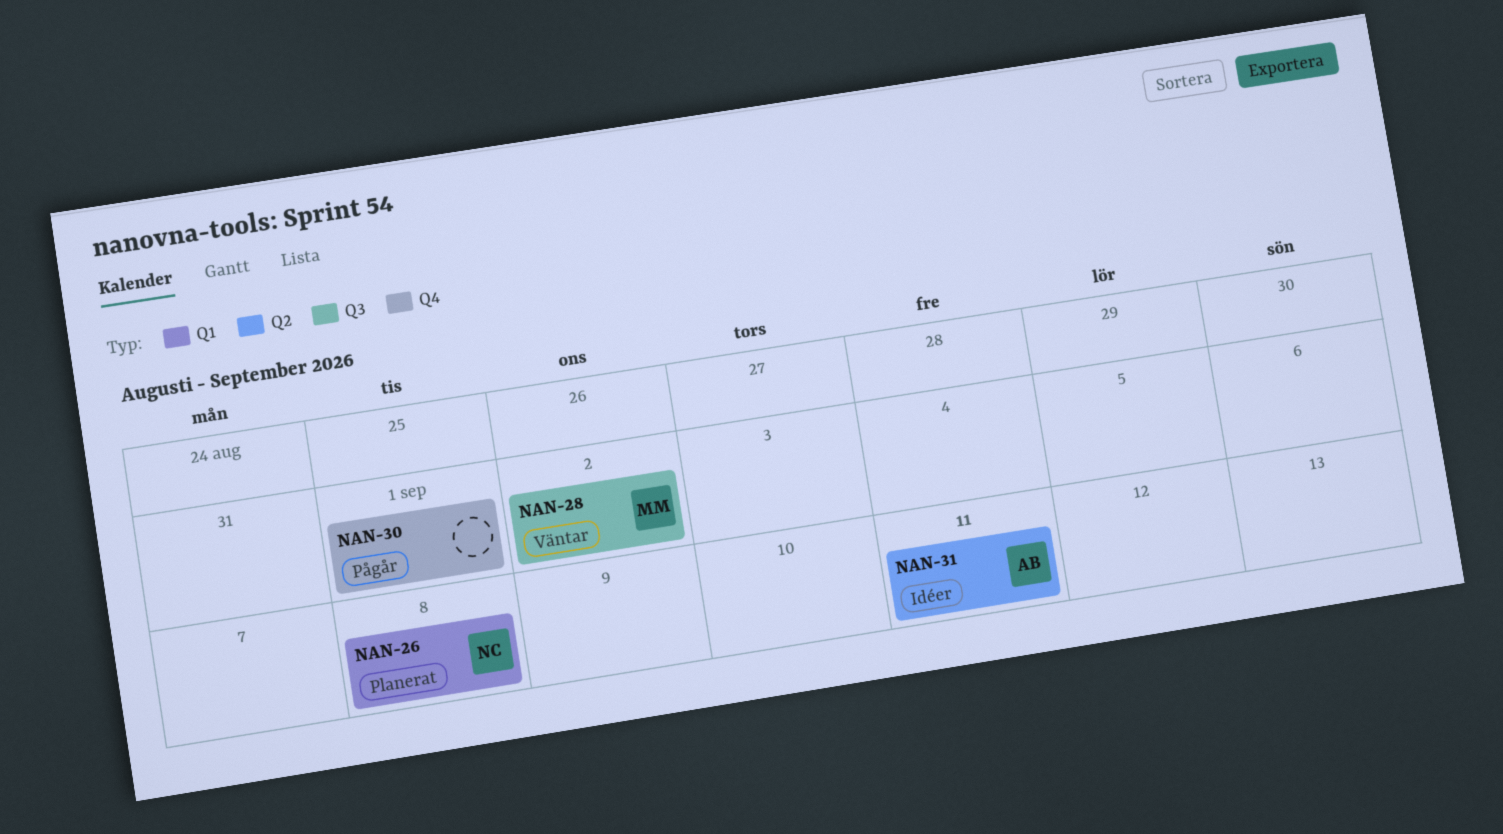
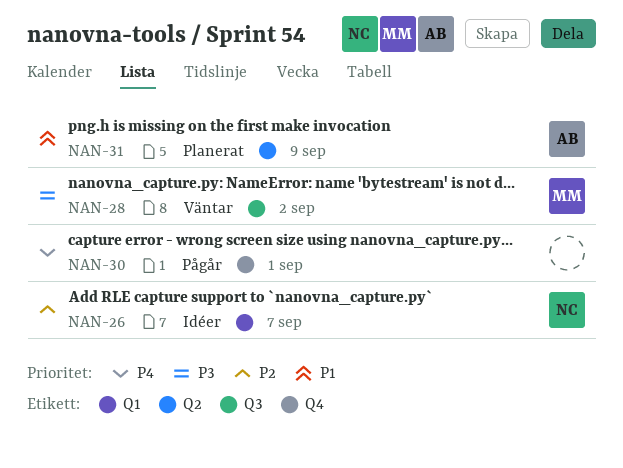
NAN-26, status: Planerat -> Idéer
NAN-26, due: Sep 8 -> Sep 7
NAN-31, status: Idéer -> Planerat
NAN-31, due: Sep 11 -> Sep 9

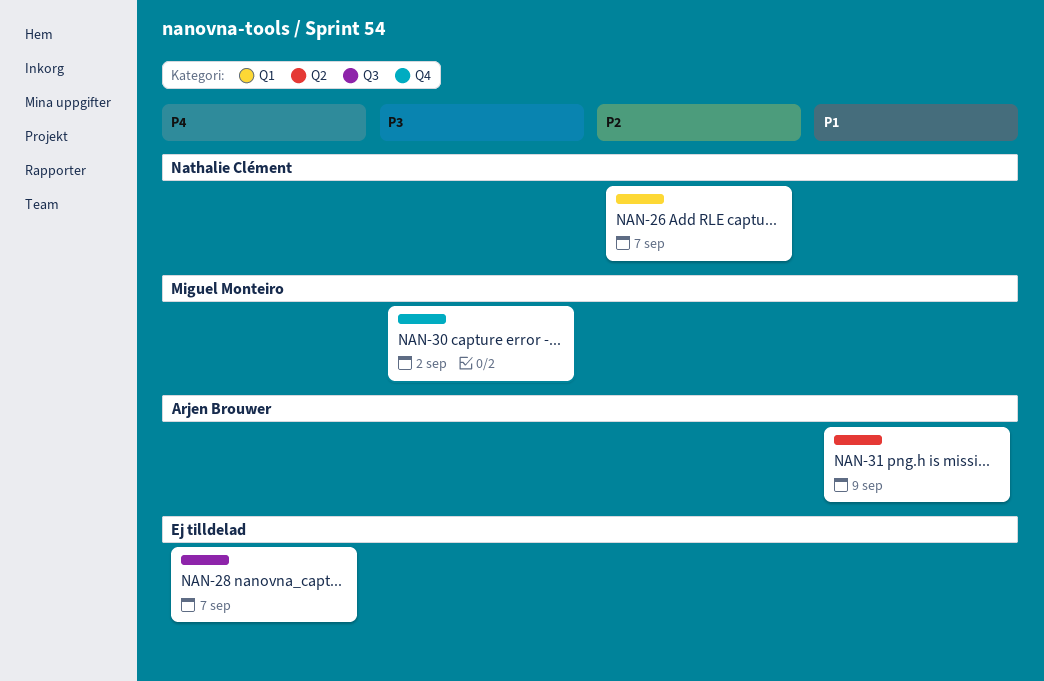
NAN-28, owner: Miguel Monteiro -> none
NAN-28, priority: P3 -> P4
NAN-28, due: Sep 2 -> Sep 7
NAN-30, owner: none -> Miguel Monteiro
NAN-30, priority: P4 -> P3
NAN-30, due: Sep 1 -> Sep 2

